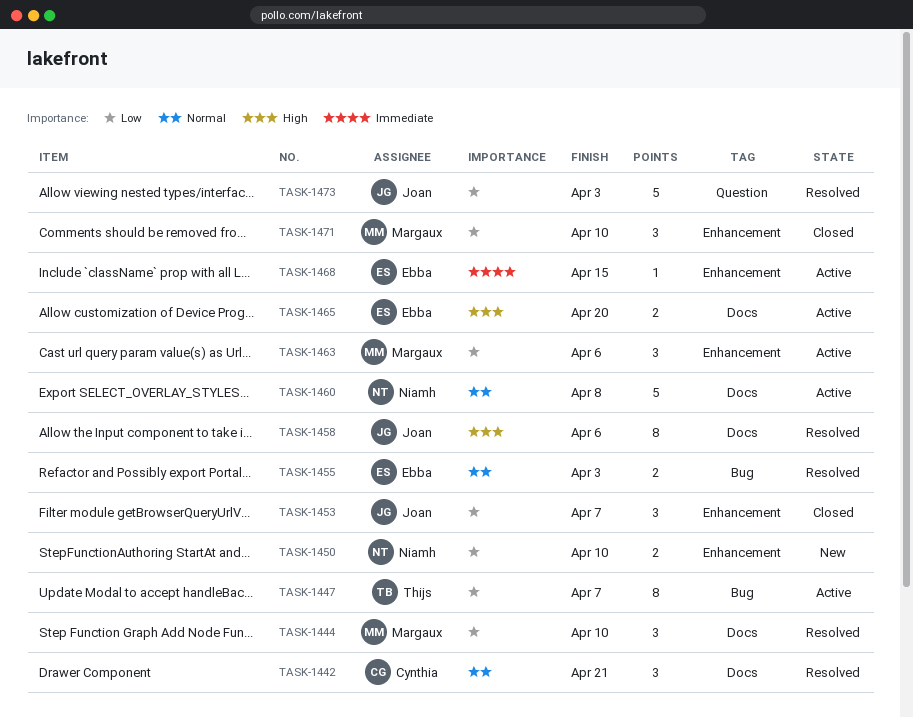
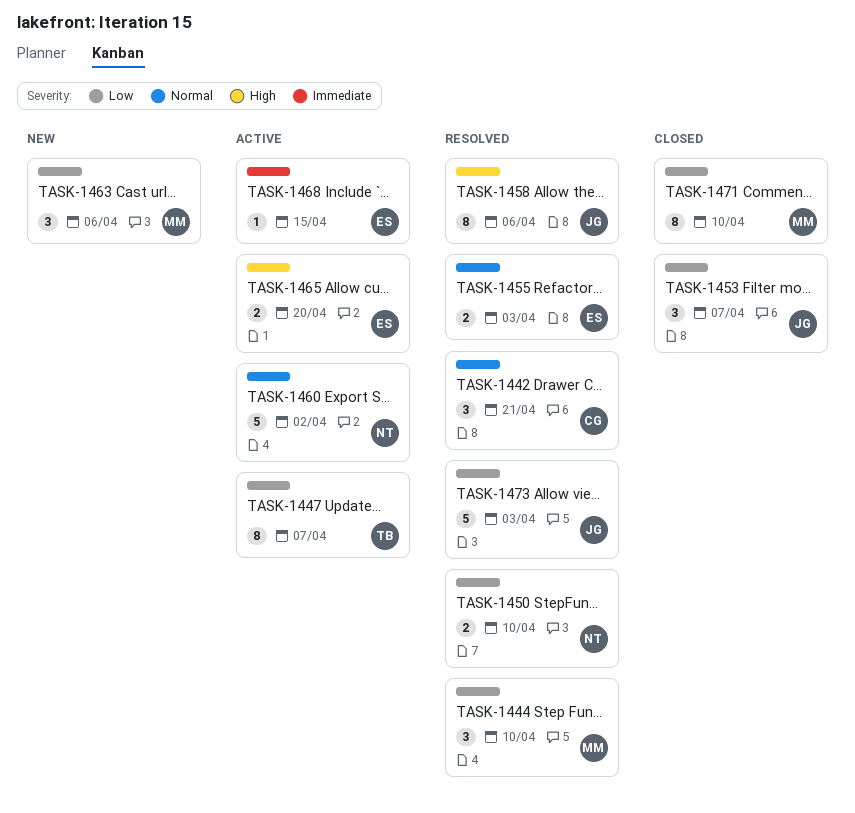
TASK-1450, status: New -> Resolved
TASK-1460, due: Apr 8 -> Apr 2
TASK-1463, status: Active -> New
TASK-1471, estimate: 3 -> 8

